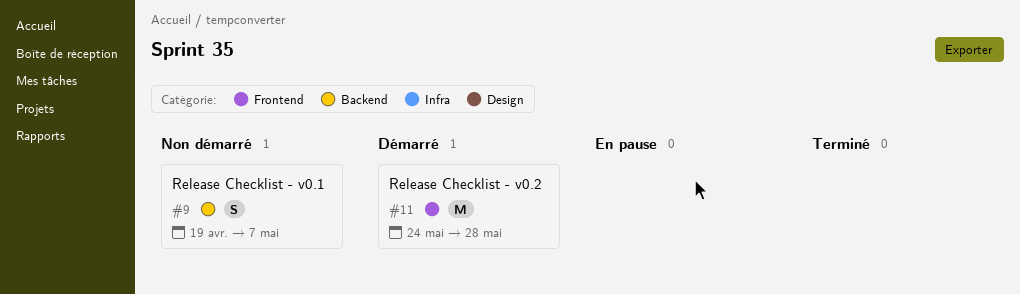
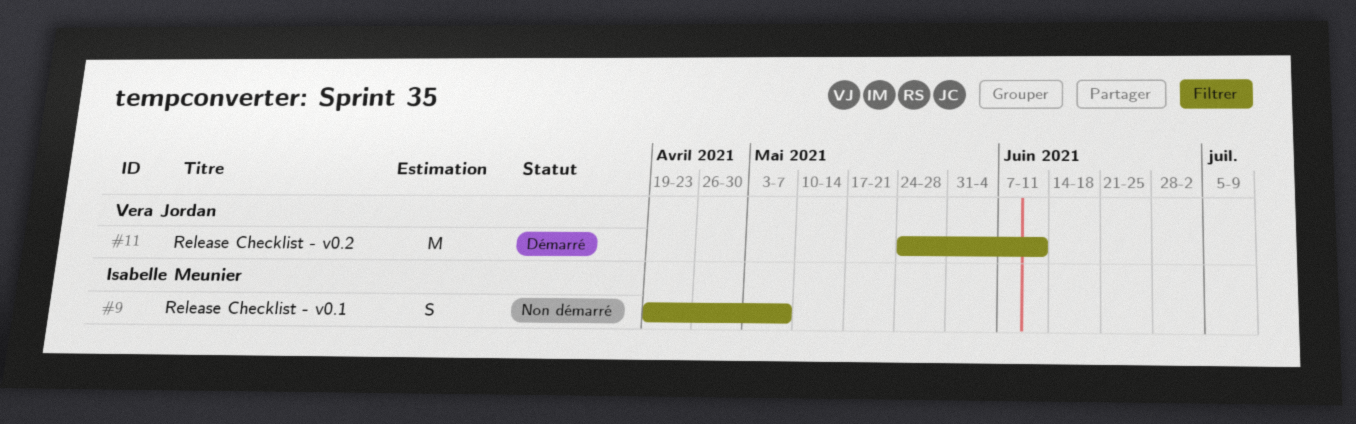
#11, due: May 28 -> Jun 11

